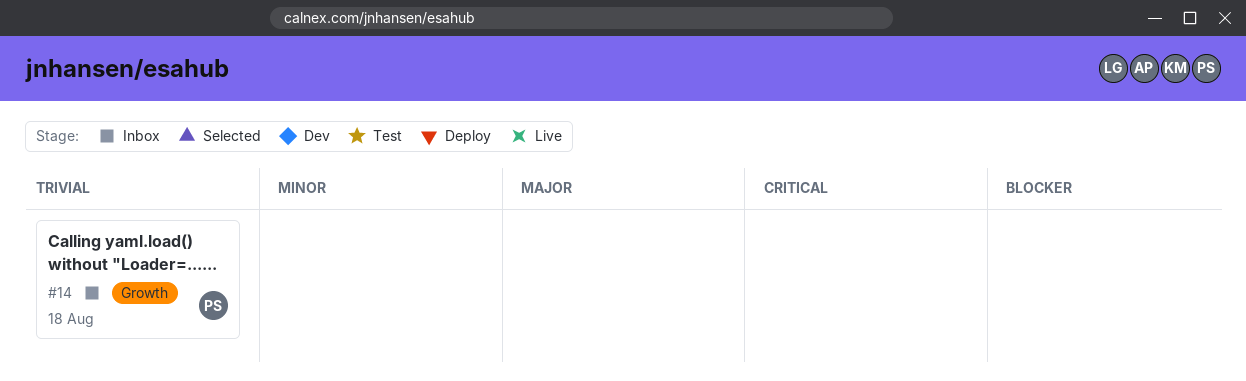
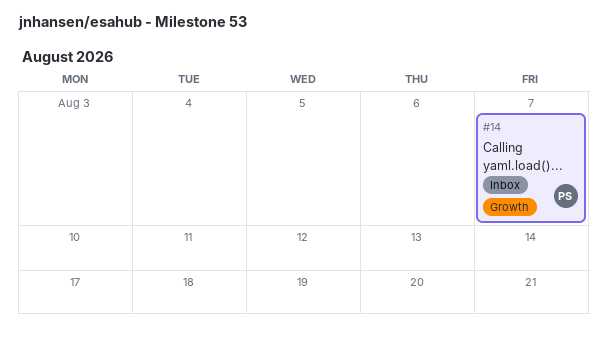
#14, due: Aug 18 -> Aug 7

